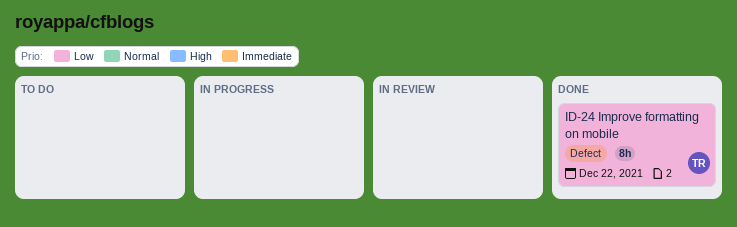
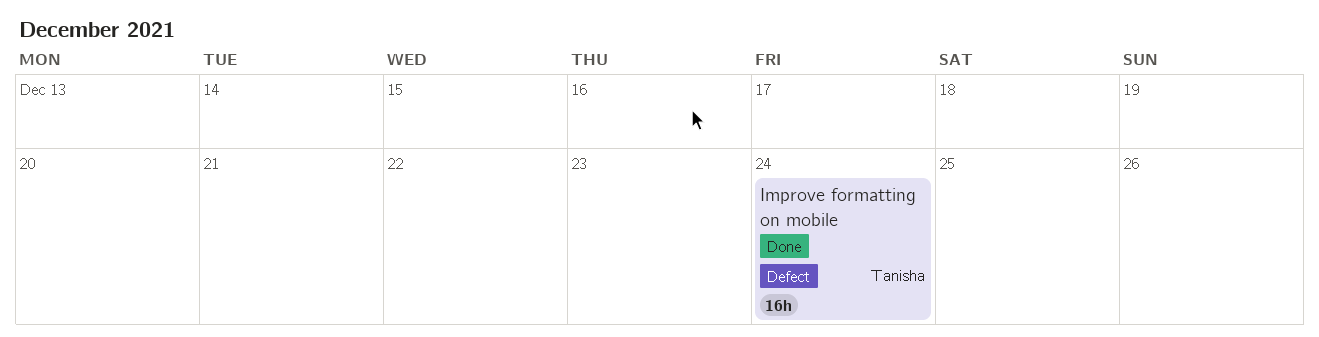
Improve formatting on mobile, estimate: 8h -> 16h
Improve formatting on mobile, due: Dec 22 -> Dec 24

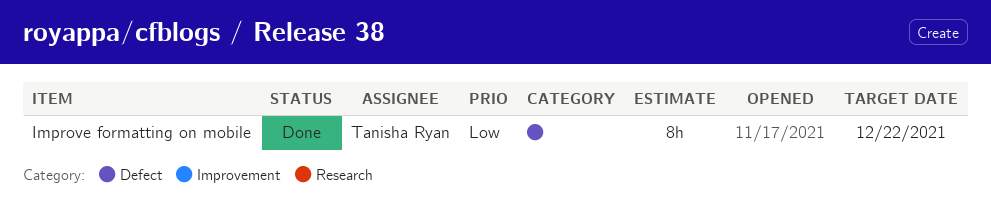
Improve formatting on mobile, estimate: 16h -> 8h
Improve formatting on mobile, due: Dec 24 -> Dec 22

